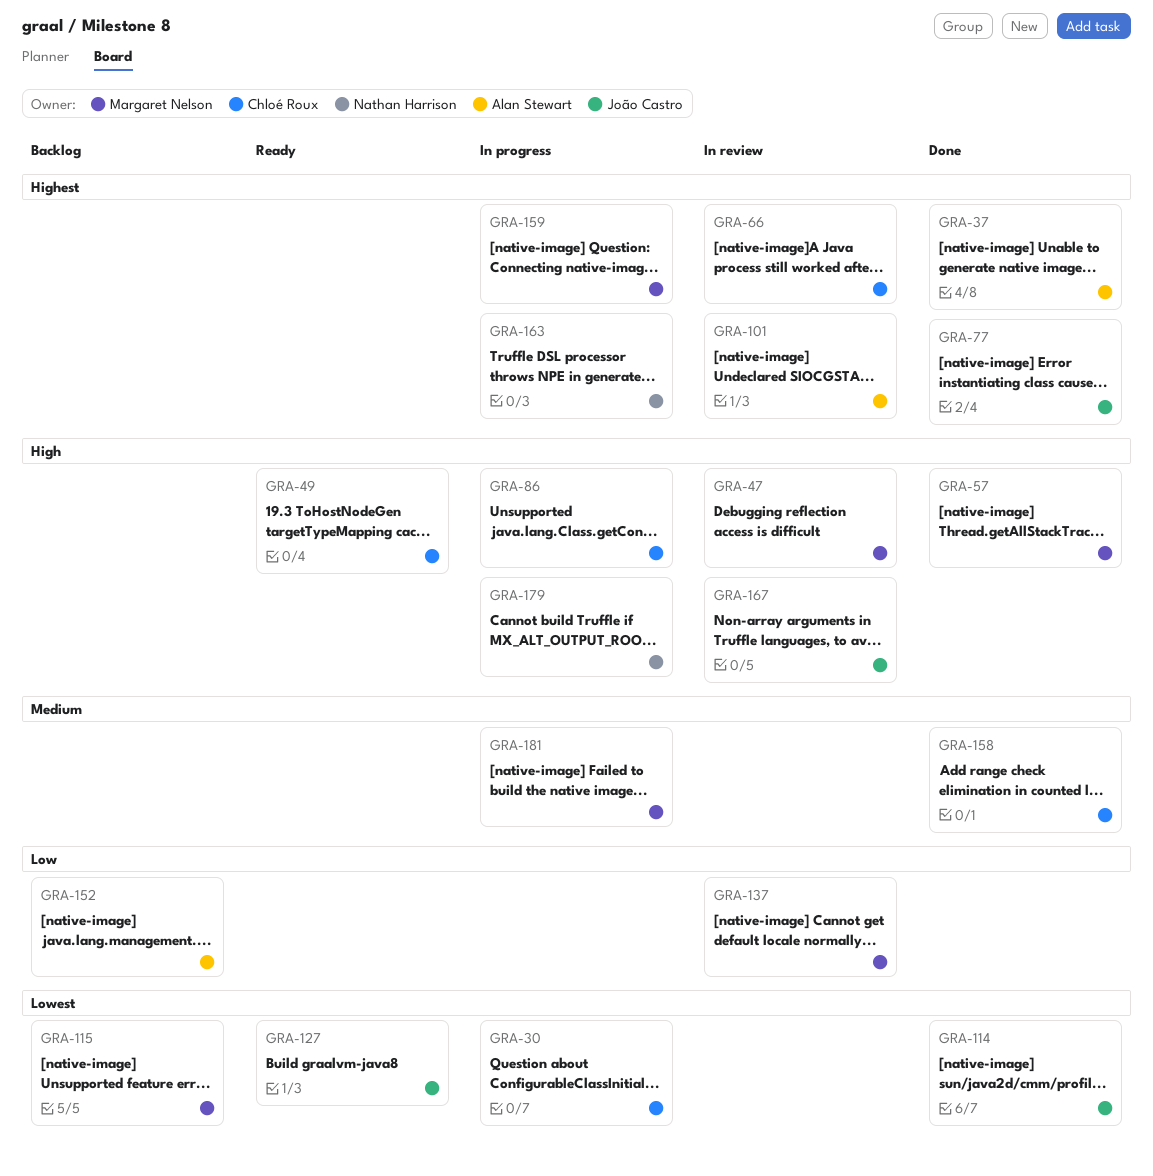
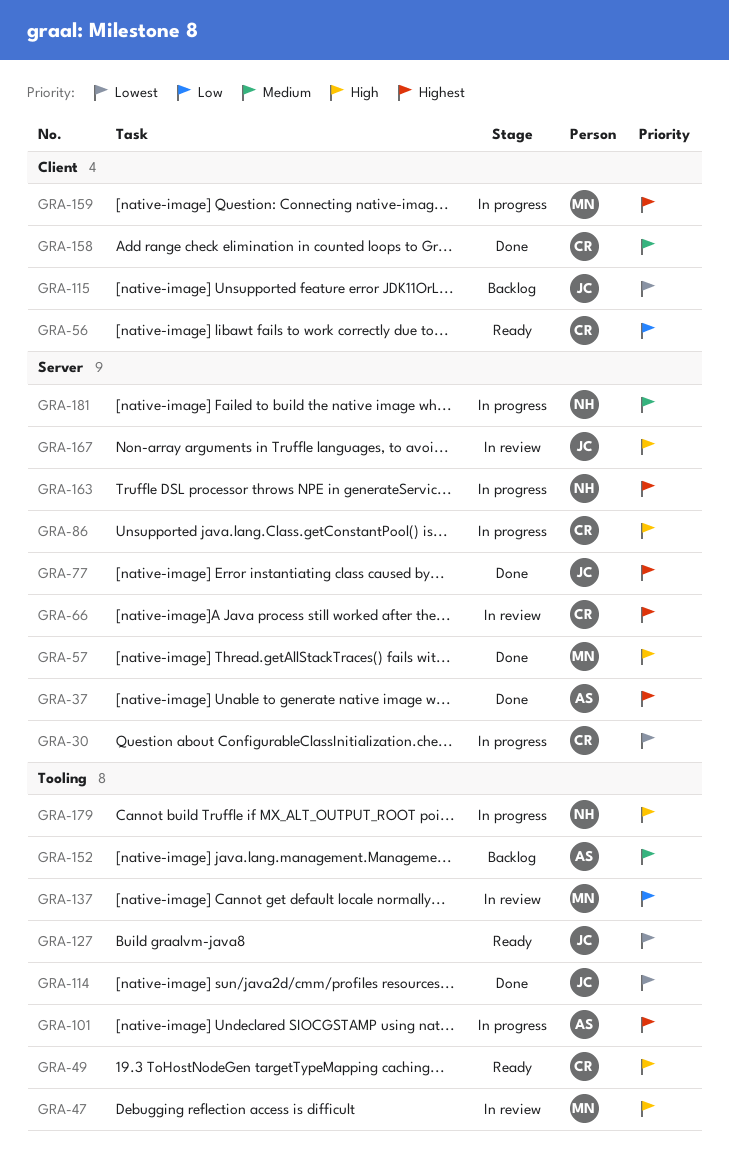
GRA-56: none -> present
GRA-101, status: In review -> In progress
GRA-115, owner: Margaret Nelson -> João Castro
GRA-152, priority: Low -> Medium
GRA-181, owner: Margaret Nelson -> Nathan Harrison

